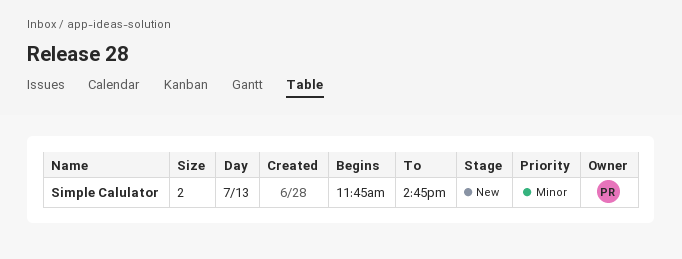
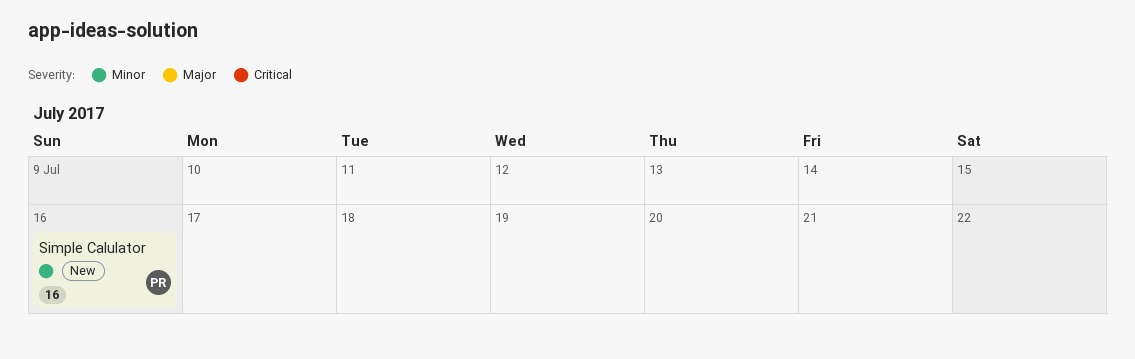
Simple Calulator, estimate: 2 -> 16
Simple Calulator, day: Jul 13 -> Jul 16

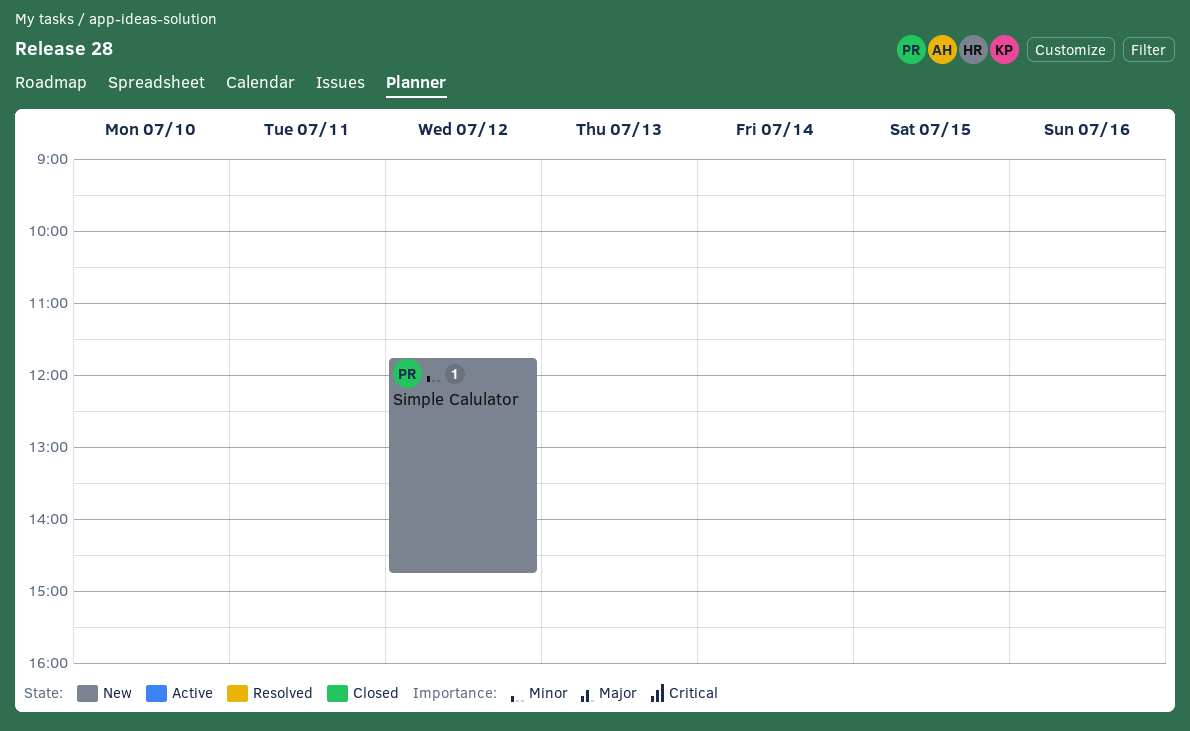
Simple Calulator, estimate: 16 -> 1
Simple Calulator, day: Jul 16 -> Jul 12

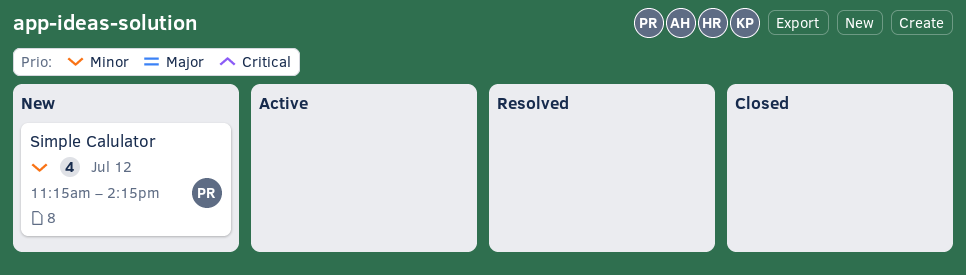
Simple Calulator, estimate: 1 -> 4
Simple Calulator, begins: 11:45 -> 11:15
Simple Calulator, ends: 14:45 -> 14:15

